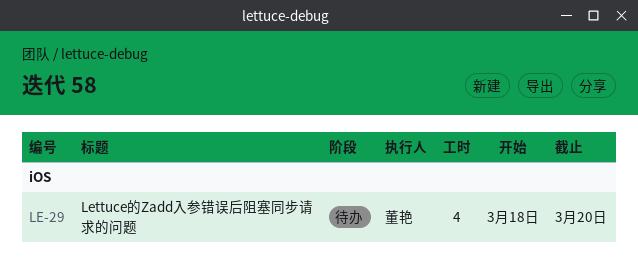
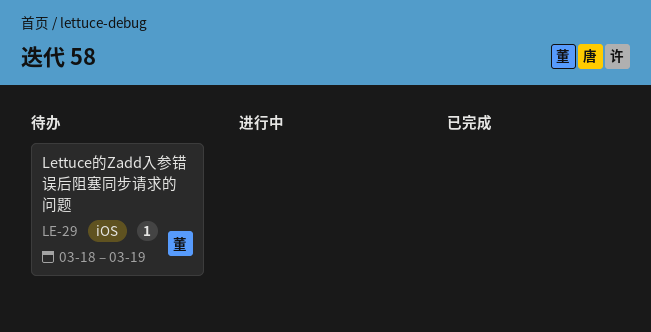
LE-29, estimate: 4 -> 1
LE-29, due: Mar 20 -> Mar 19

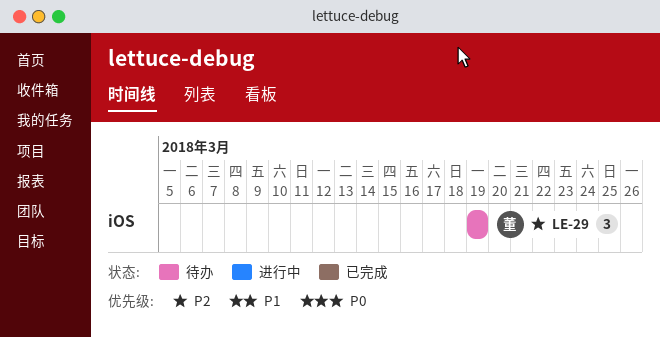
LE-29, estimate: 1 -> 3
LE-29, start: Mar 18 -> Mar 19

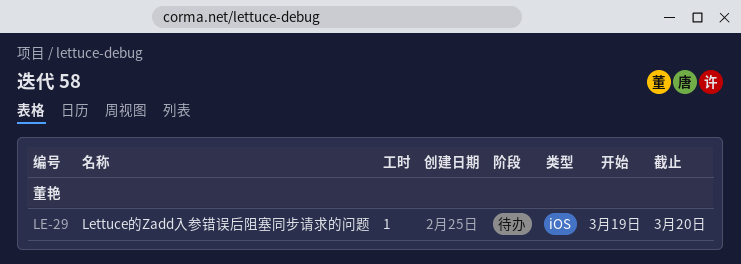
LE-29, estimate: 3 -> 1
LE-29, due: Mar 19 -> Mar 20

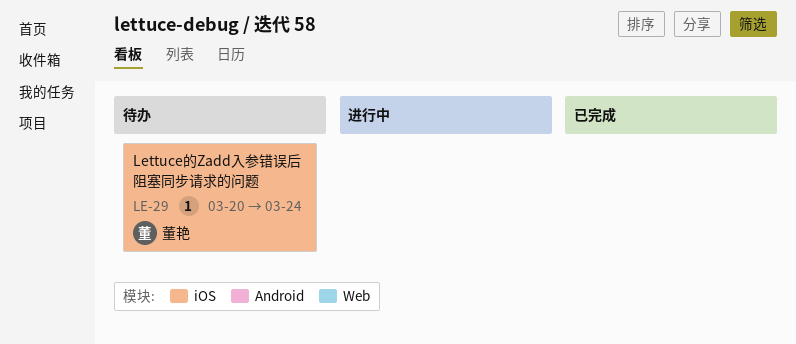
LE-29, start: Mar 19 -> Mar 20
LE-29, due: Mar 20 -> Mar 24

